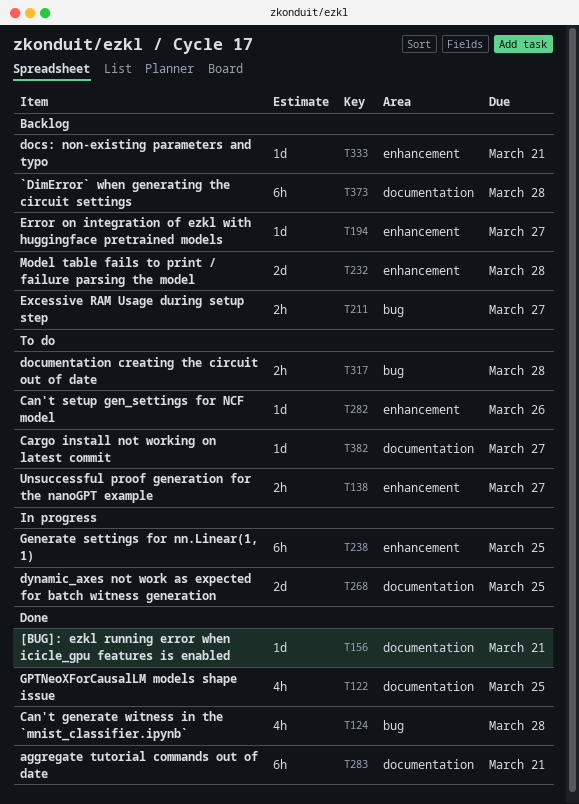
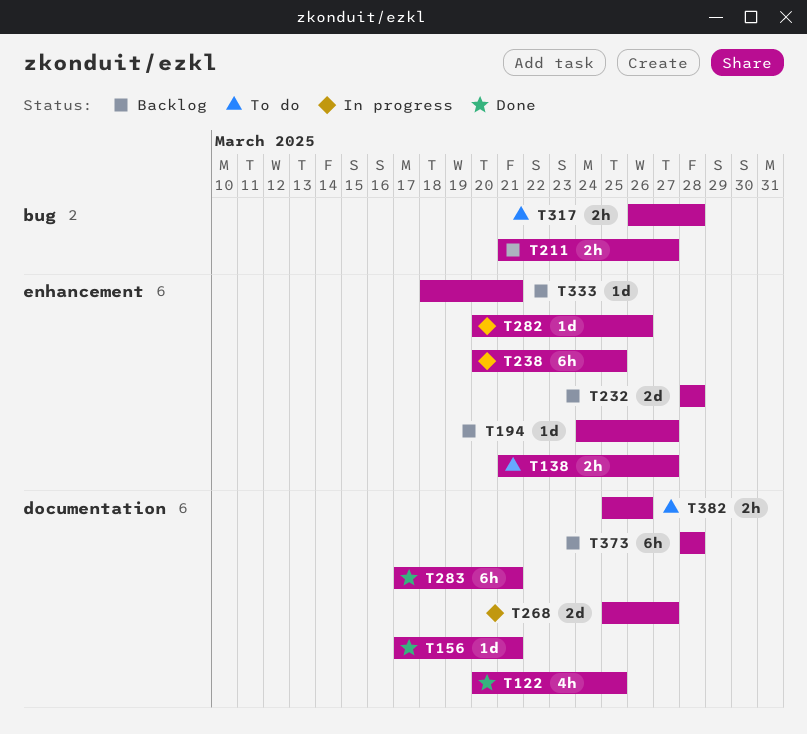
T124: present -> none
T268, due: Mar 25 -> Mar 27
T282, status: To do -> In progress
T382, estimate: 1d -> 2h
T382, due: Mar 27 -> Mar 26

